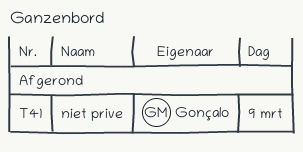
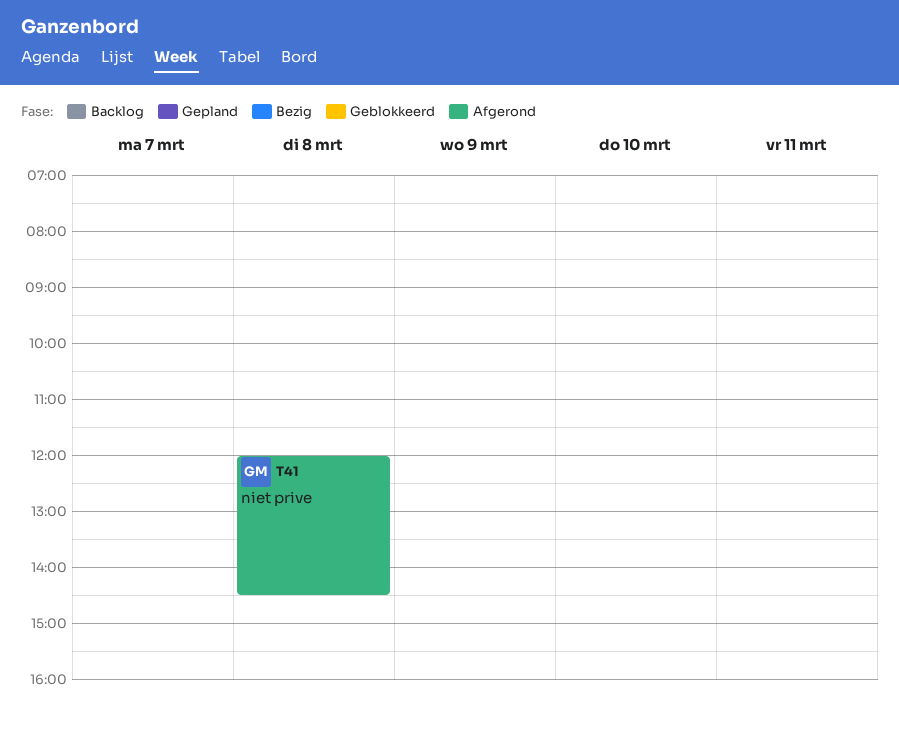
T41, day: Mar 9 -> Mar 8

